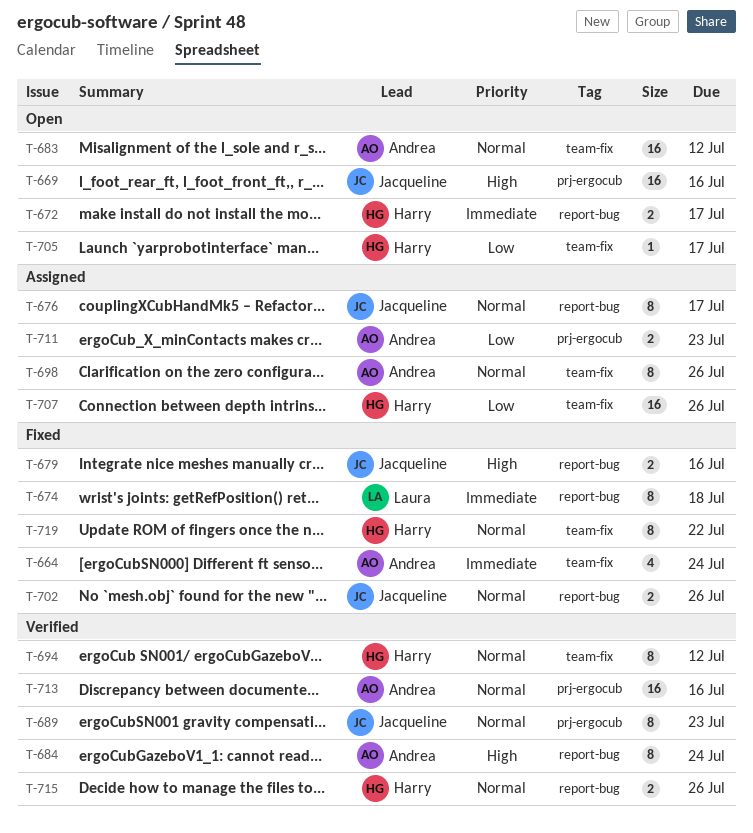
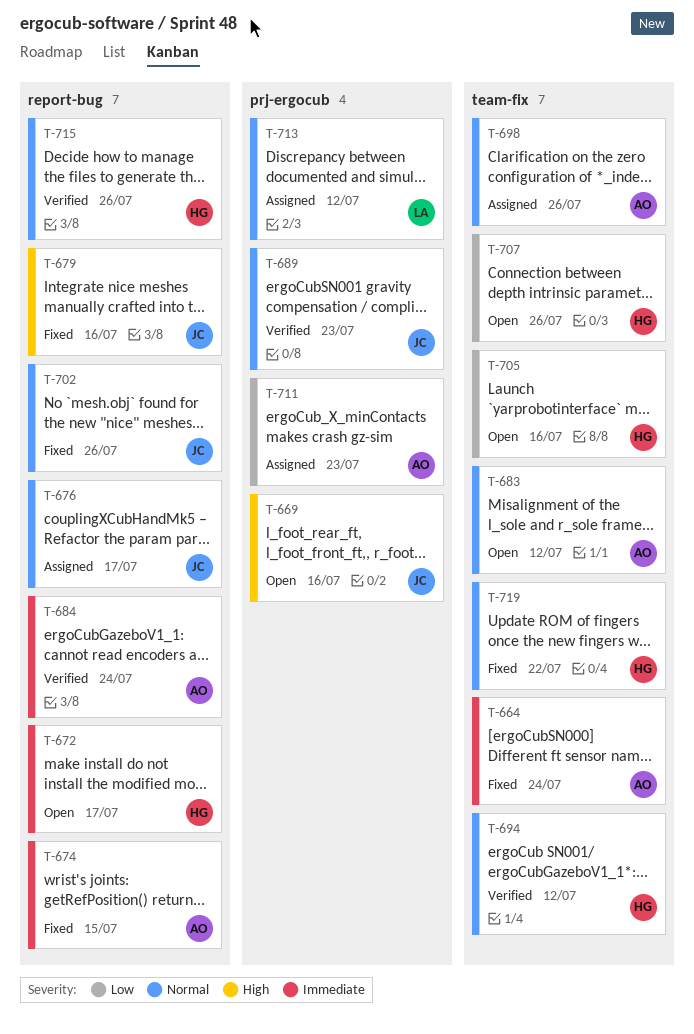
T-674, owner: Laura -> Andrea
T-674, due: Jul 18 -> Jul 15
T-684, priority: High -> Immediate
T-705, due: Jul 17 -> Jul 16
T-707, status: Assigned -> Open
T-713, status: Verified -> Assigned
T-713, owner: Andrea -> Laura
T-713, due: Jul 16 -> Jul 12

